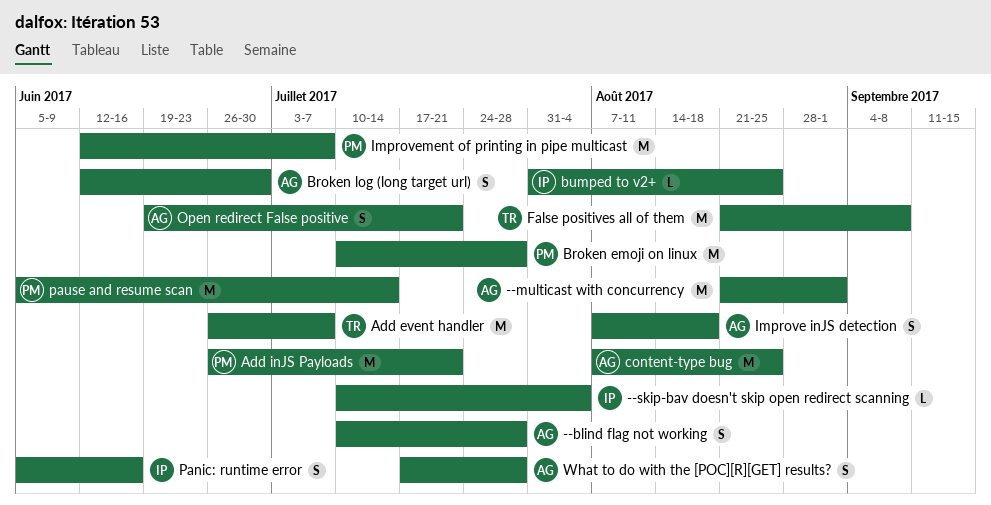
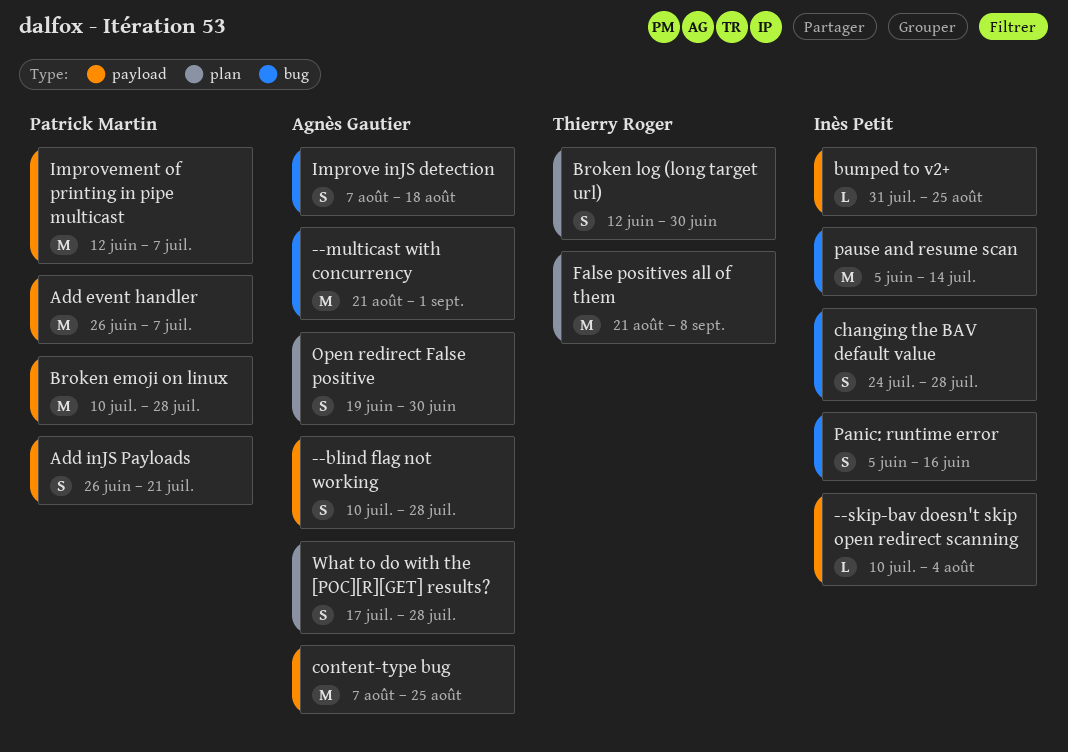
Add event handler, owner: Thierry Roger -> Patrick Martin
Add inJS Payloads, estimate: M -> S
Broken log (long target url), owner: Agnès Gautier -> Thierry Roger
changing the BAV default value: none -> present
Open redirect False positive, due: Jul 21 -> Jun 30
pause and resume scan, owner: Patrick Martin -> Inès Petit

